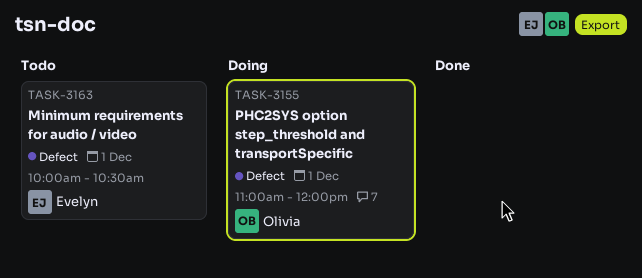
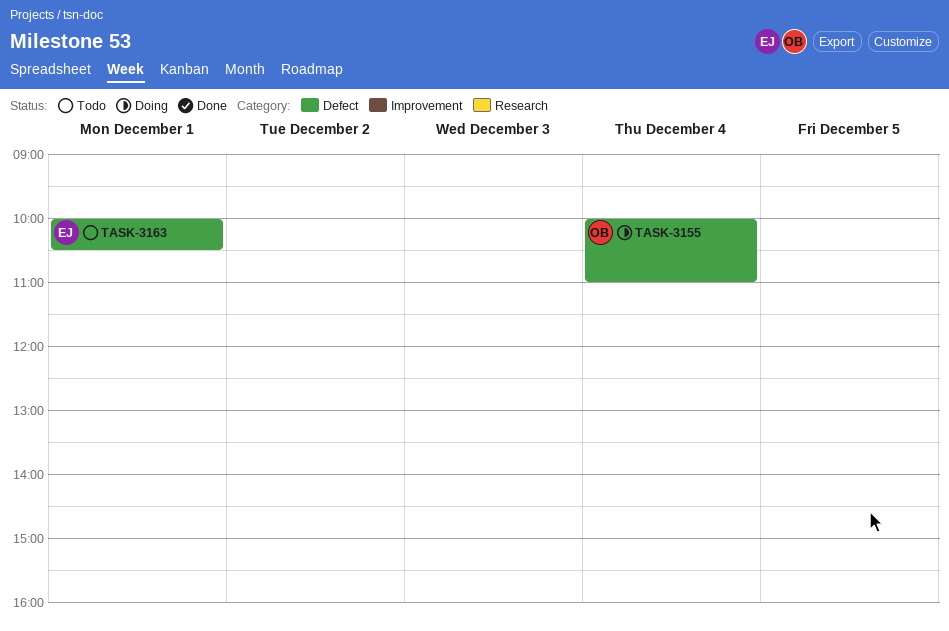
TASK-3155, day: Dec 1 -> Dec 4
TASK-3155, begins: 11:00 -> 10:00
TASK-3155, ends: 12:00 -> 11:00

